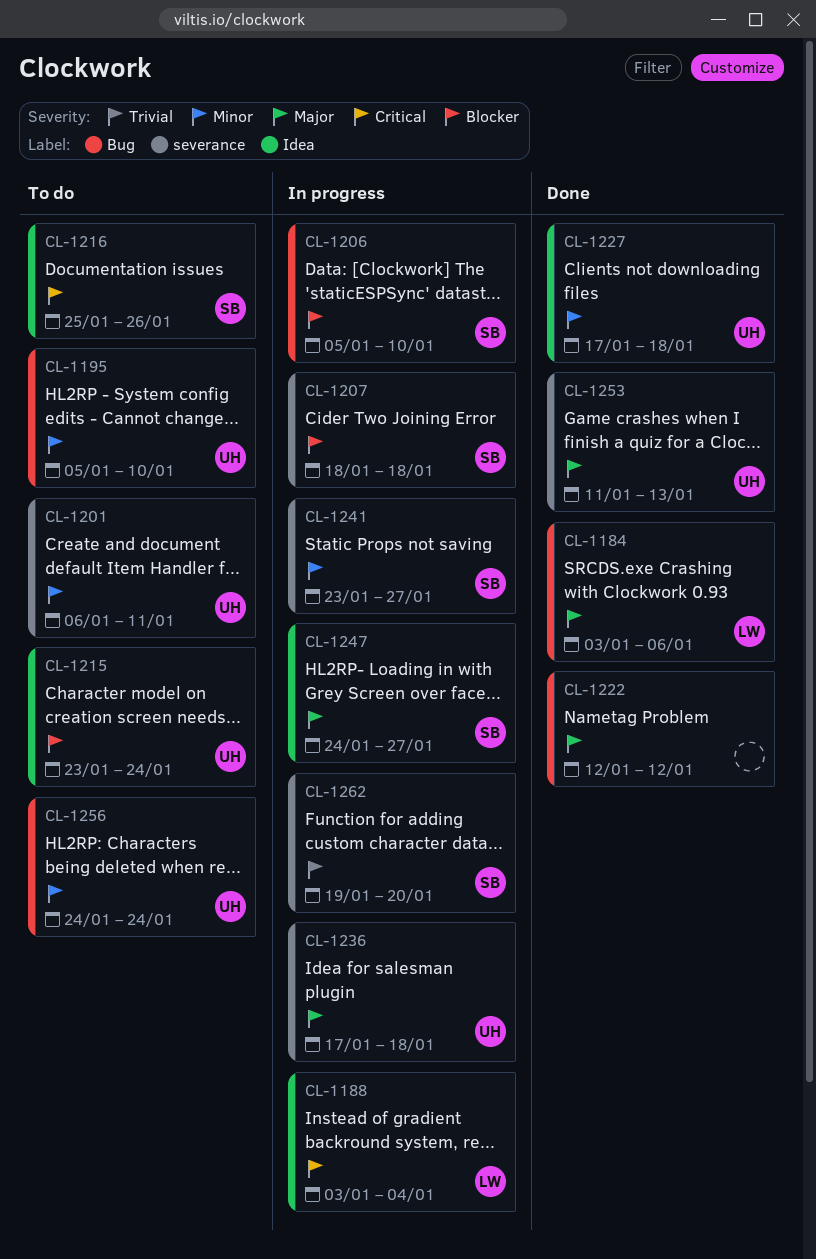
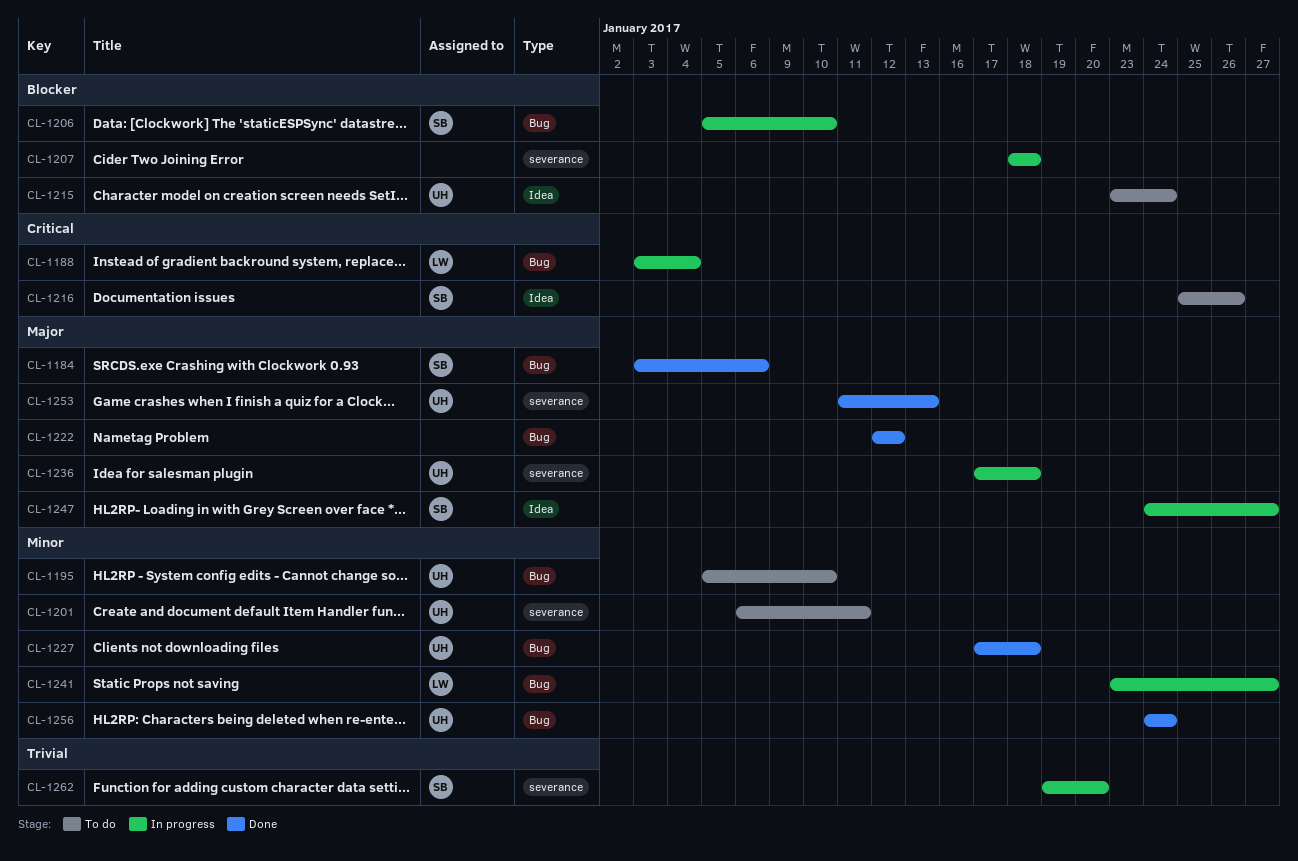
CL-1184, owner: LW -> SB
CL-1188, label: Idea -> Bug
CL-1207, owner: SB -> none
CL-1227, label: Idea -> Bug
CL-1241, owner: SB -> LW
CL-1241, label: severance -> Bug
CL-1256, status: To do -> Done

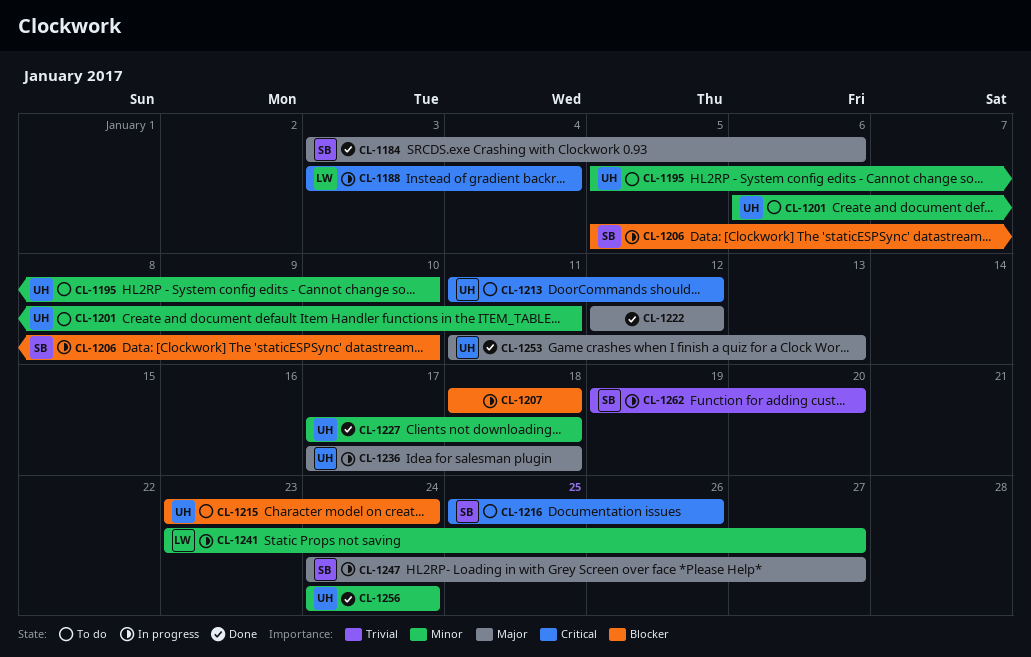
CL-1213: none -> present

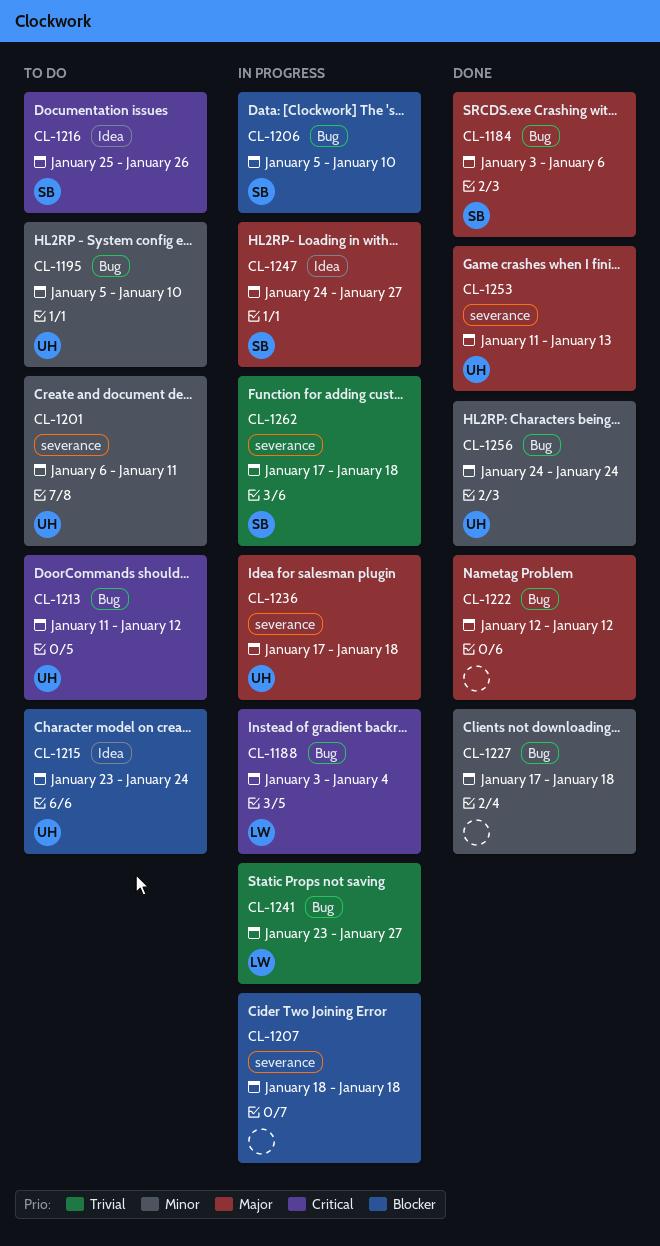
CL-1227, owner: UH -> none
CL-1241, priority: Minor -> Trivial
CL-1262, start: Jan 19 -> Jan 17
CL-1262, due: Jan 20 -> Jan 18

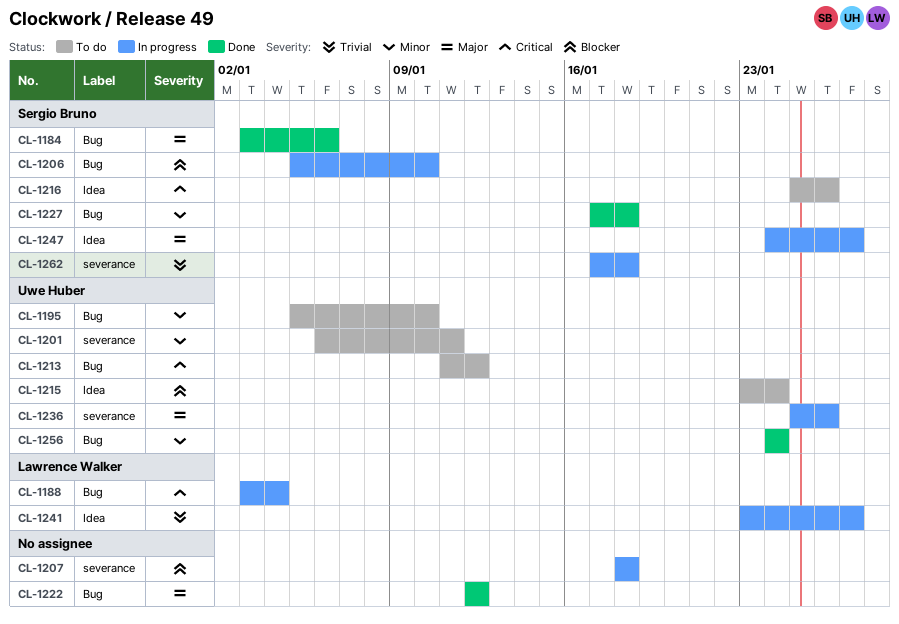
CL-1227, owner: none -> Sergio Bruno
CL-1236, start: Jan 17 -> Jan 25
CL-1236, due: Jan 18 -> Jan 26
CL-1241, label: Bug -> Idea
CL-1253: present -> none

